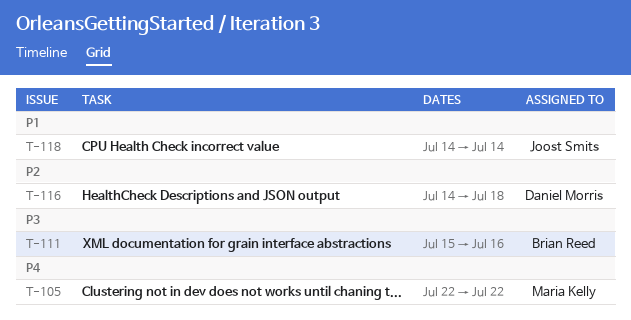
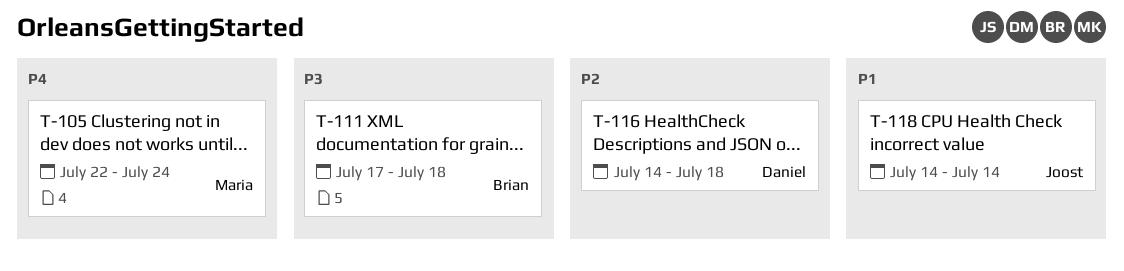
T-105, due: Jul 22 -> Jul 24
T-111, start: Jul 15 -> Jul 17
T-111, due: Jul 16 -> Jul 18

